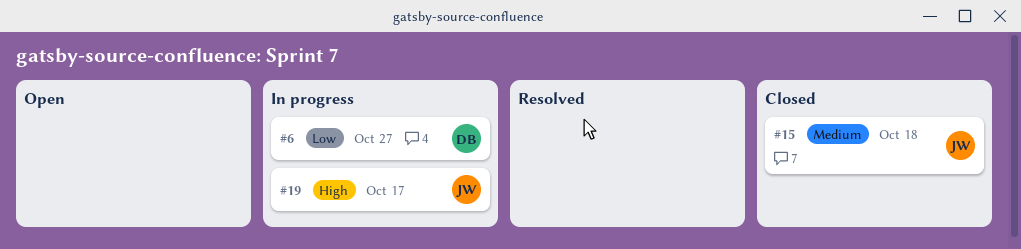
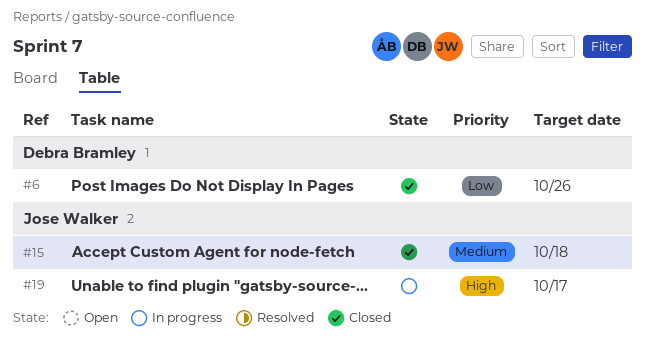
#6, status: In progress -> Closed
#6, due: Oct 27 -> Oct 26

